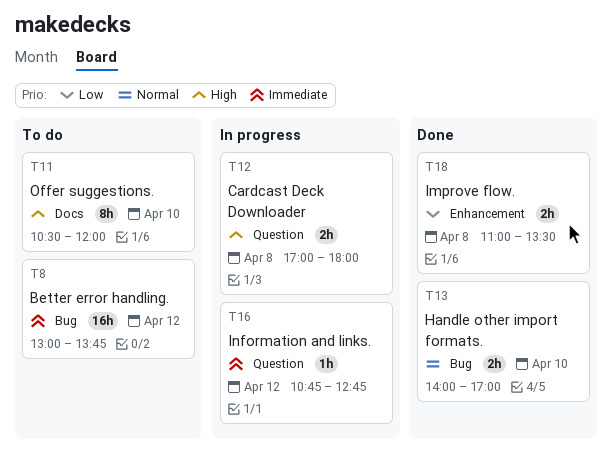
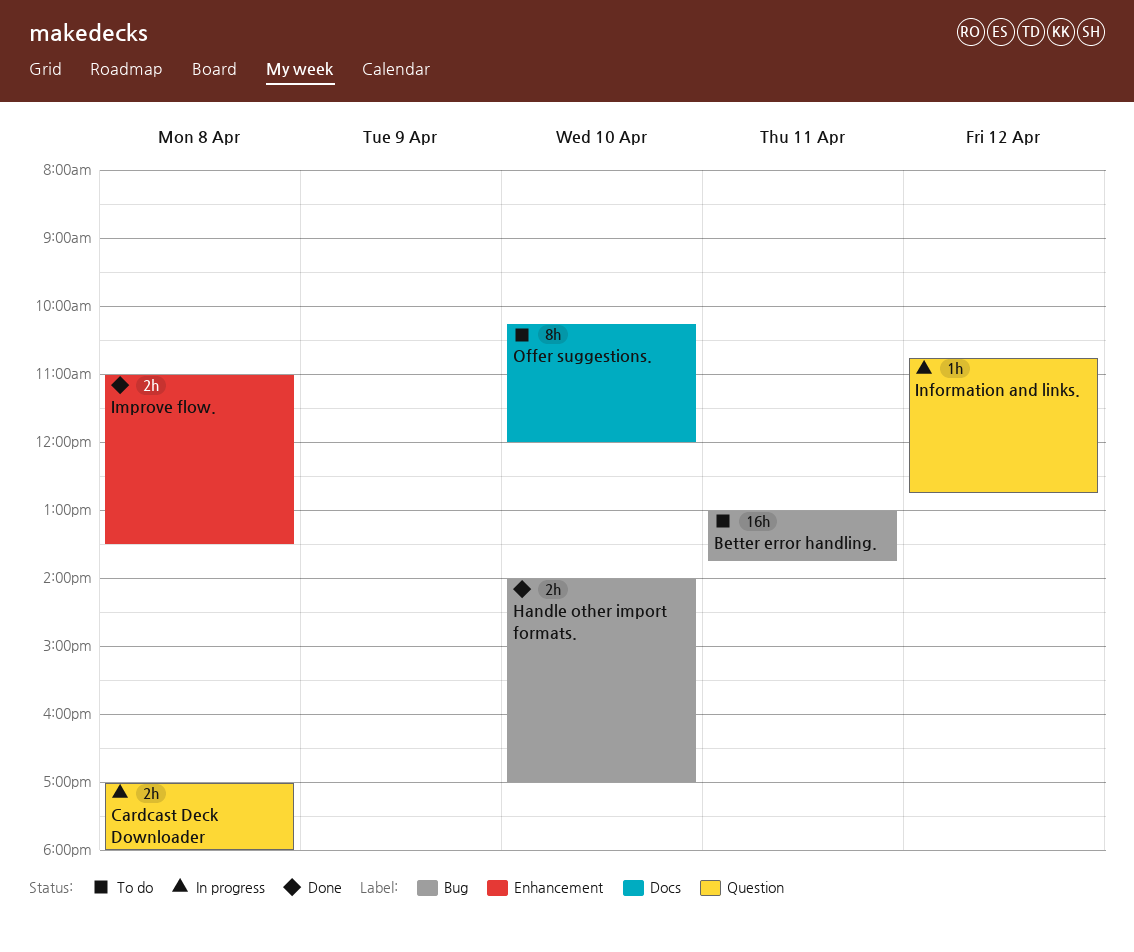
Better error handling., day: Apr 12 -> Apr 11
Offer suggestions., begins: 10:30 -> 10:15

